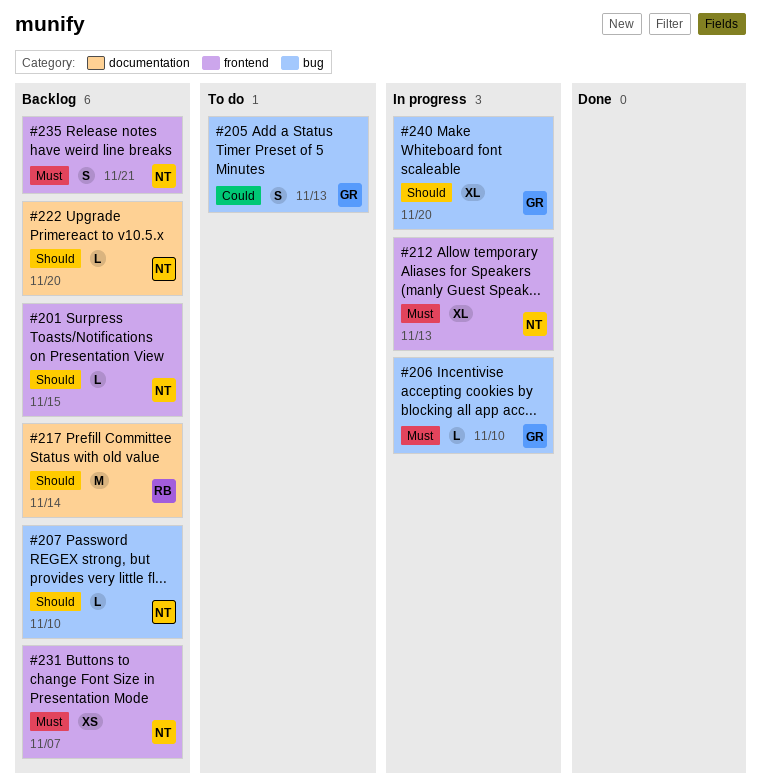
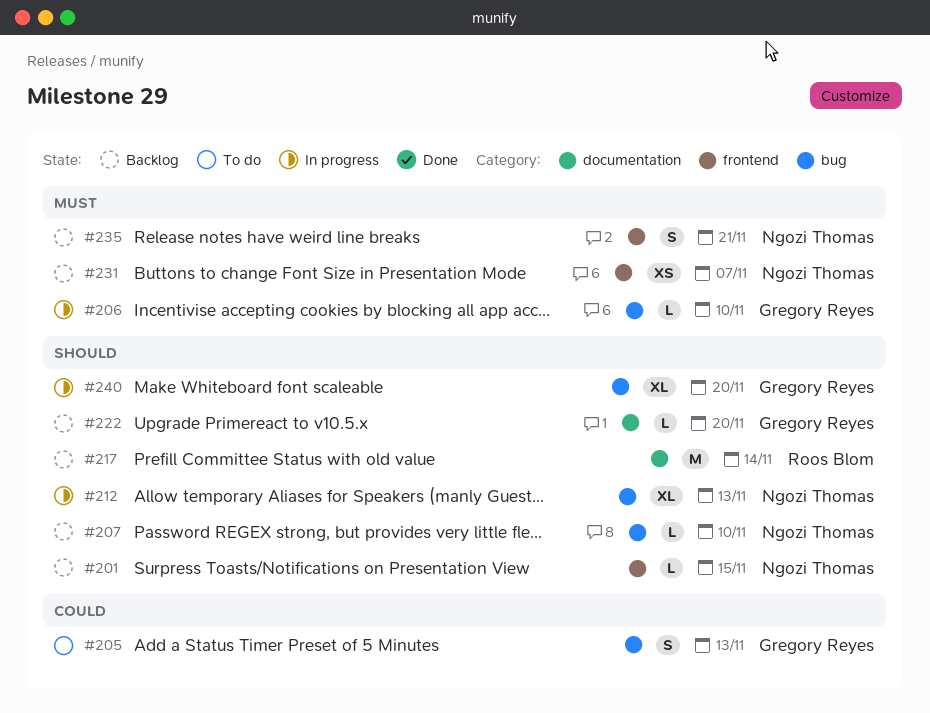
#212, priority: Must -> Should
#212, label: frontend -> bug
#222, owner: Ngozi Thomas -> Gregory Reyes

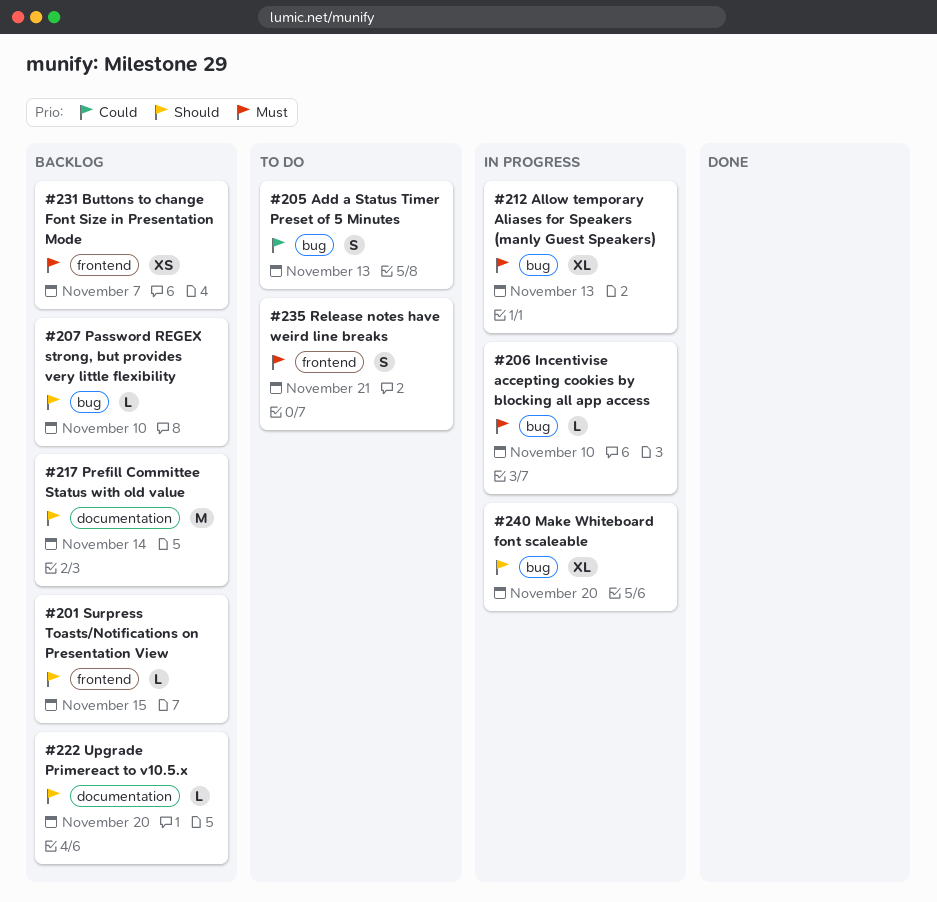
#212, priority: Should -> Must
#235, status: Backlog -> To do

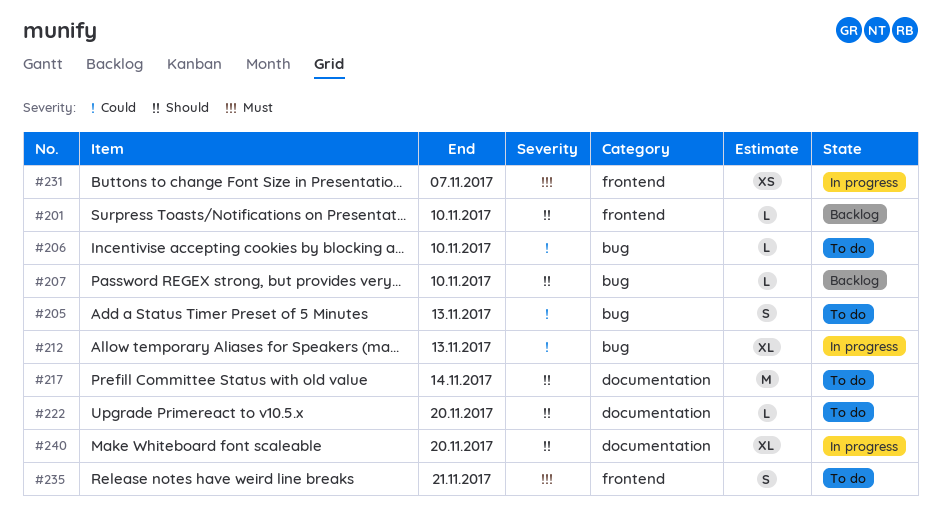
#201, due: Nov 15 -> Nov 10
#206, status: In progress -> To do
#206, priority: Must -> Could
#212, priority: Must -> Could
#217, status: Backlog -> To do
#222, status: Backlog -> To do
#231, status: Backlog -> In progress
#240, label: bug -> documentation

